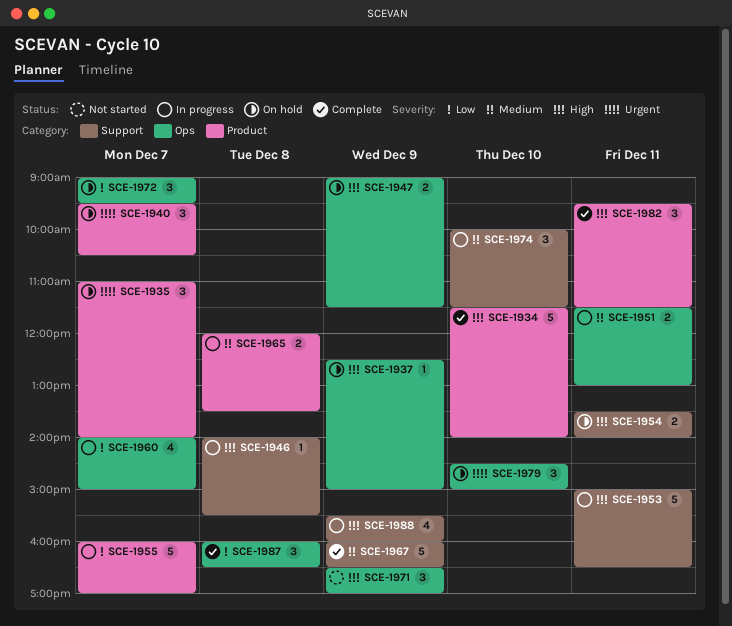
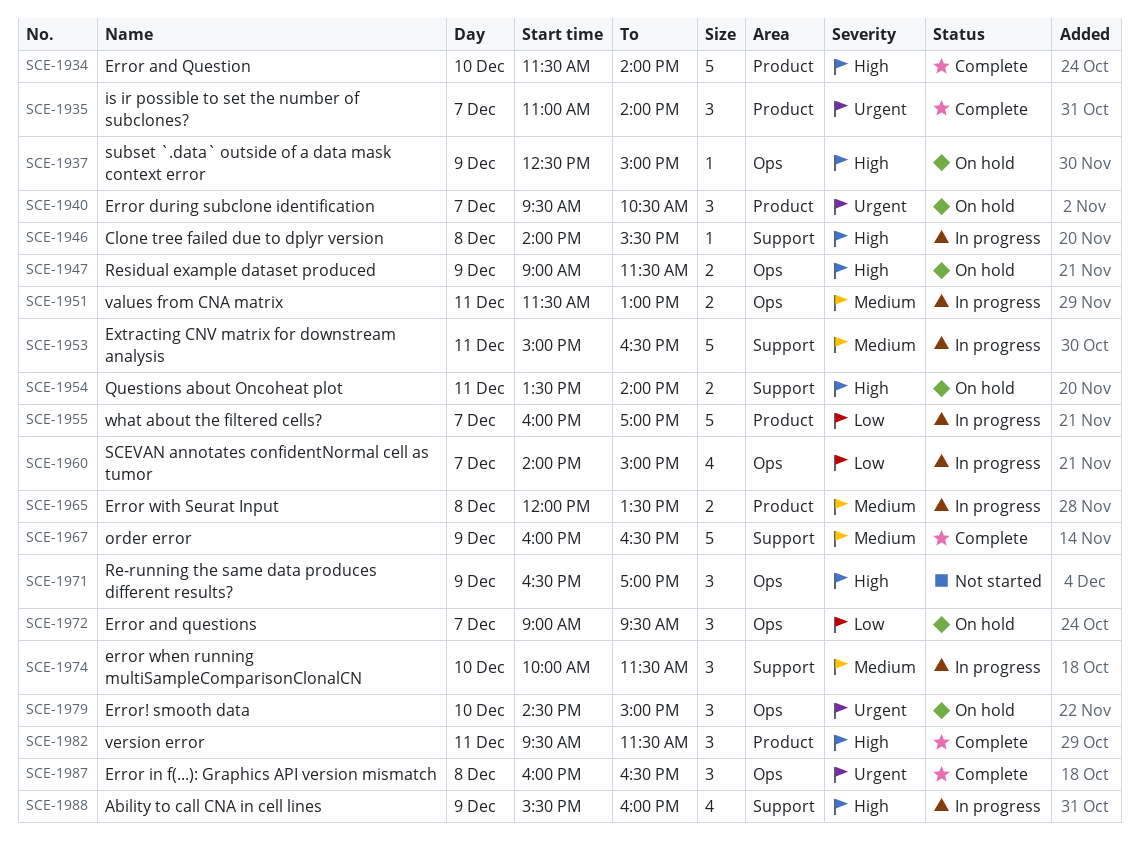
SCE-1935, status: On hold -> Complete
SCE-1953, priority: High -> Medium
SCE-1987, priority: Low -> Urgent

